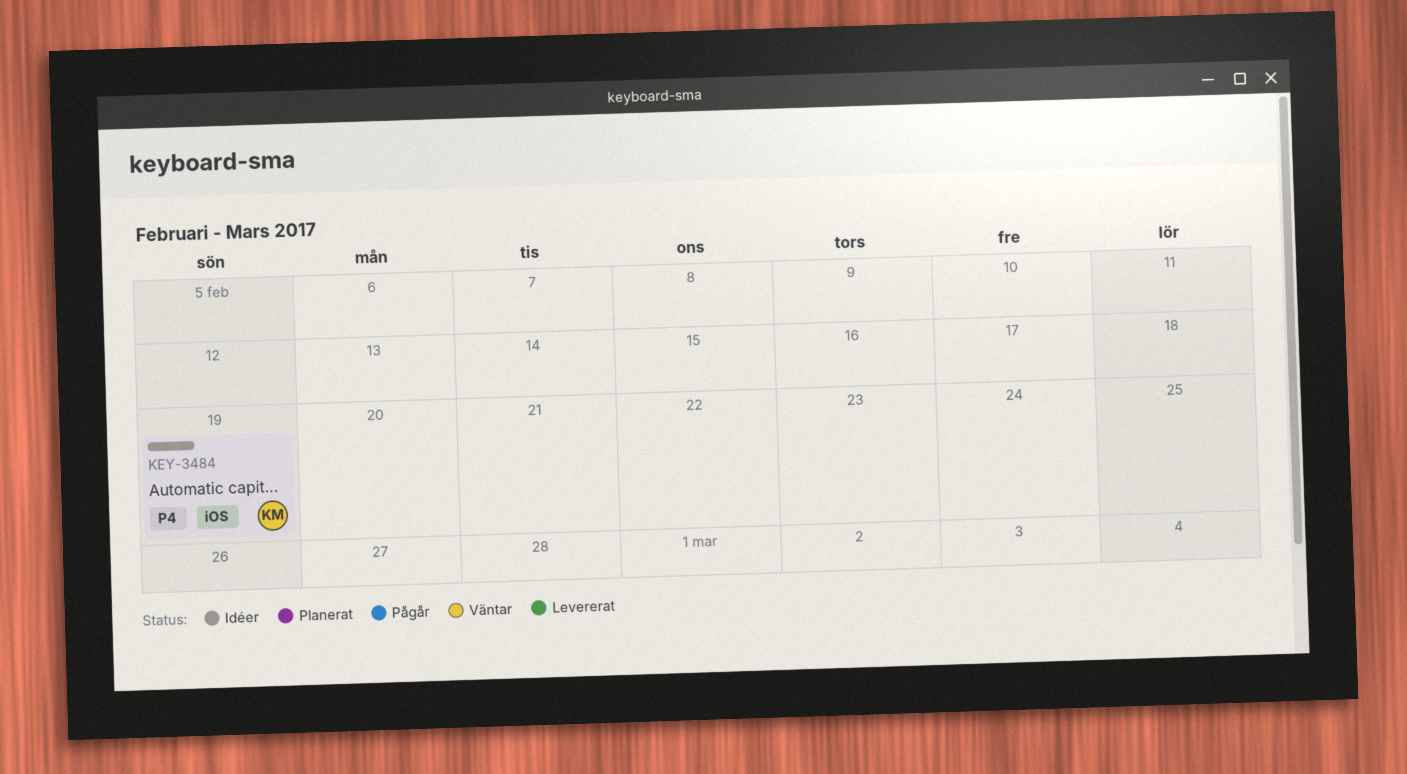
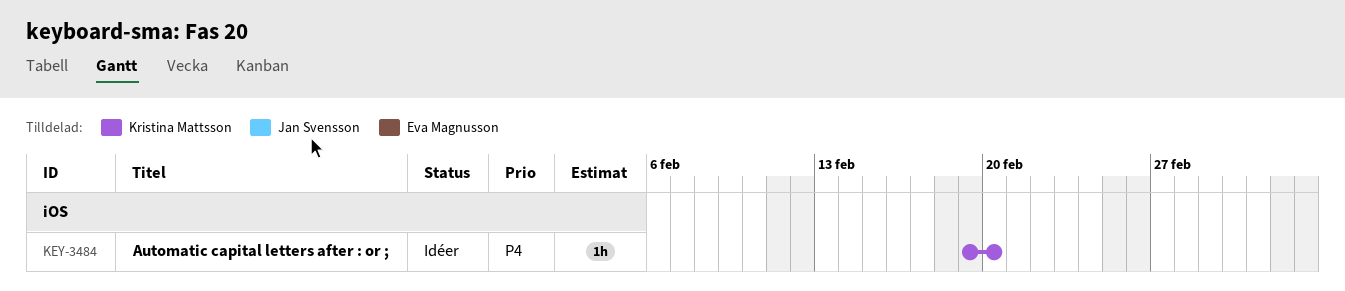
KEY-3484, due: Feb 19 -> Feb 20

